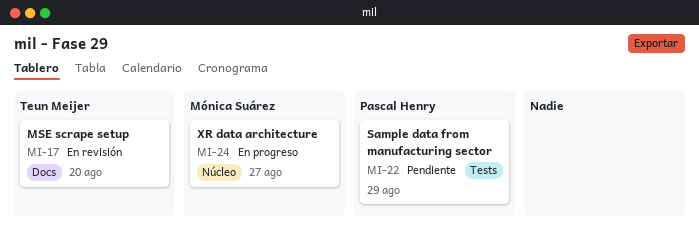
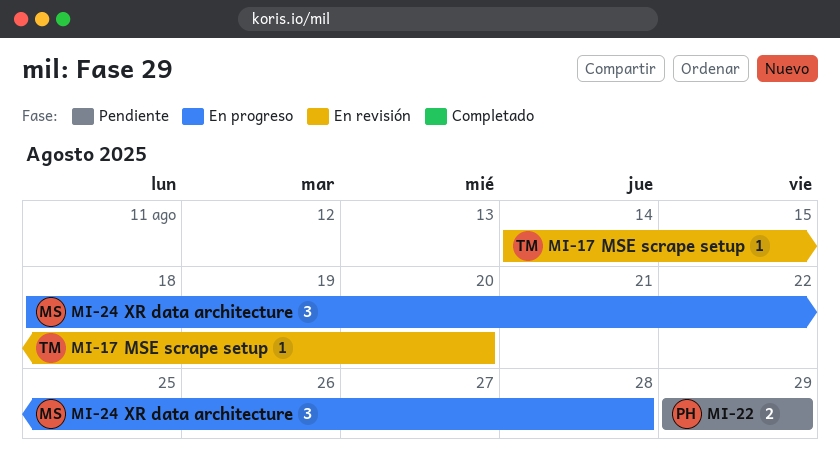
MI-24, due: Aug 27 -> Aug 28

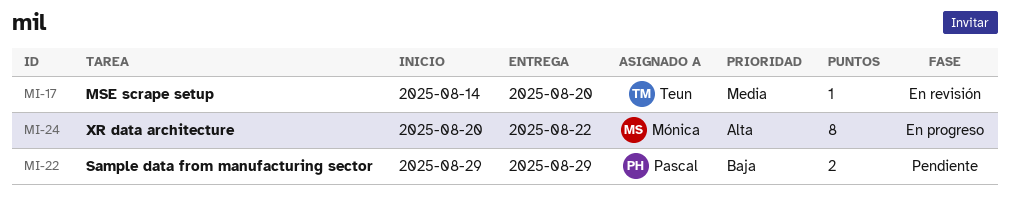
MI-24, estimate: 3 -> 8
MI-24, start: Aug 18 -> Aug 20
MI-24, due: Aug 28 -> Aug 22

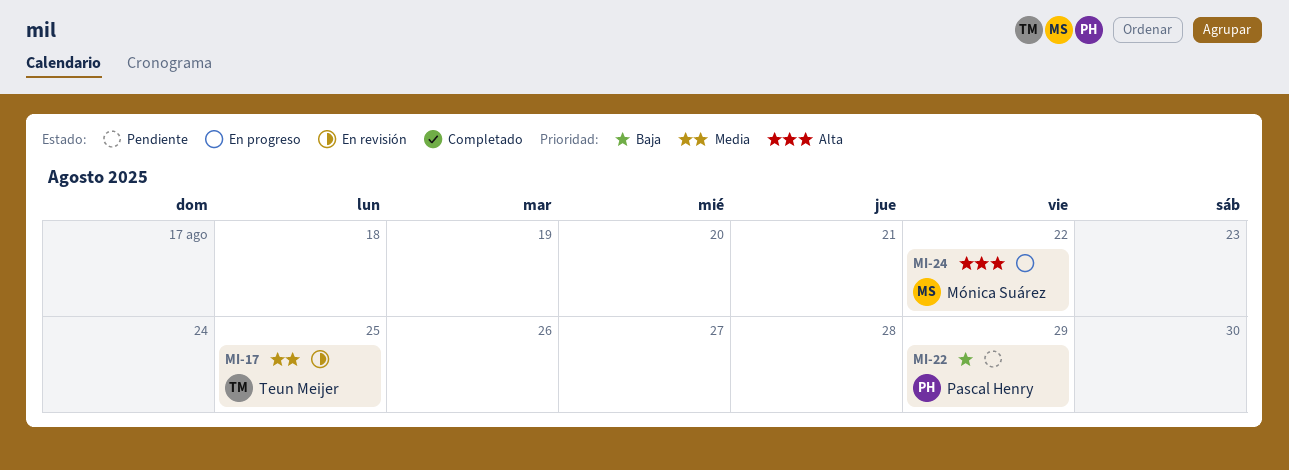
MI-17, due: Aug 20 -> Aug 25

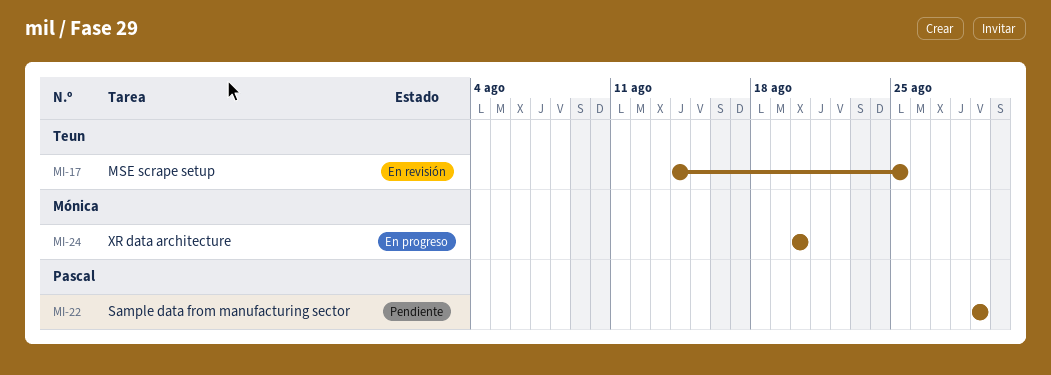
MI-24, due: Aug 22 -> Aug 20

